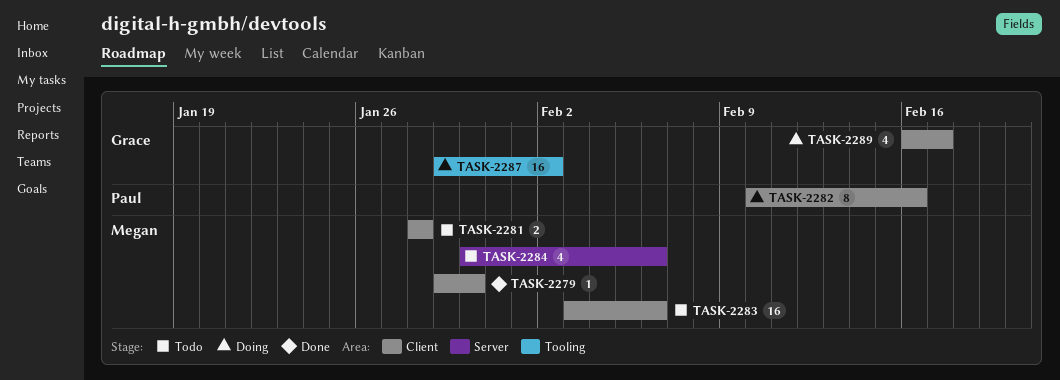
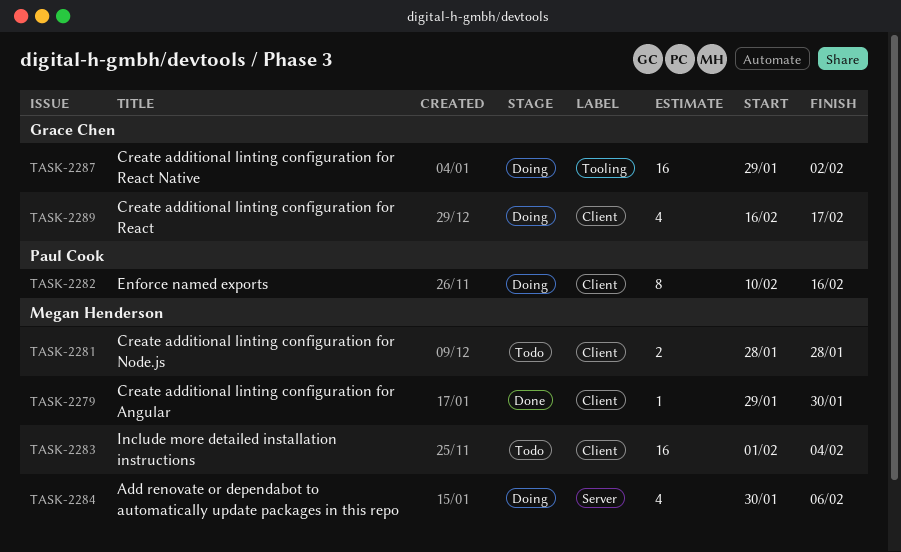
TASK-2283, start: Feb 3 -> Feb 1
TASK-2283, due: Feb 6 -> Feb 4
TASK-2284, status: Todo -> Doing

